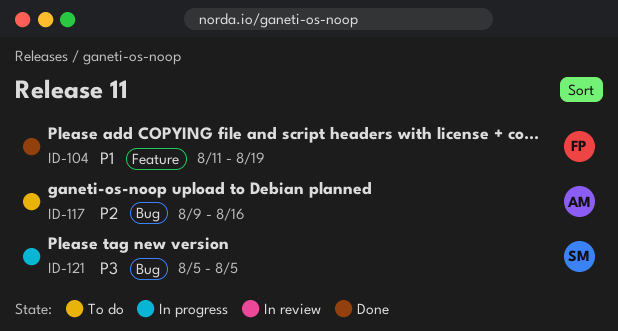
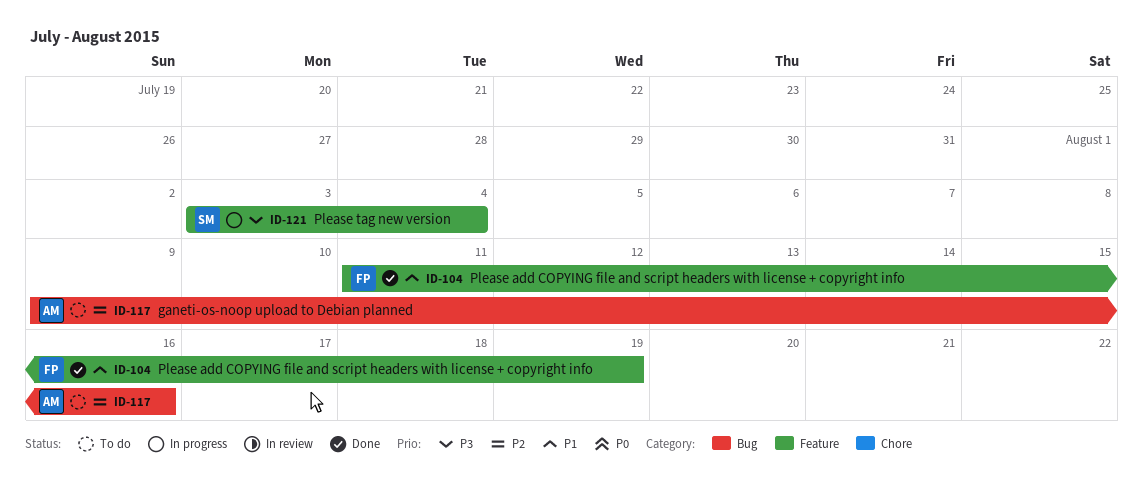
ID-121, label: Bug -> Feature
ID-121, start: Aug 5 -> Aug 3
ID-121, due: Aug 5 -> Aug 4

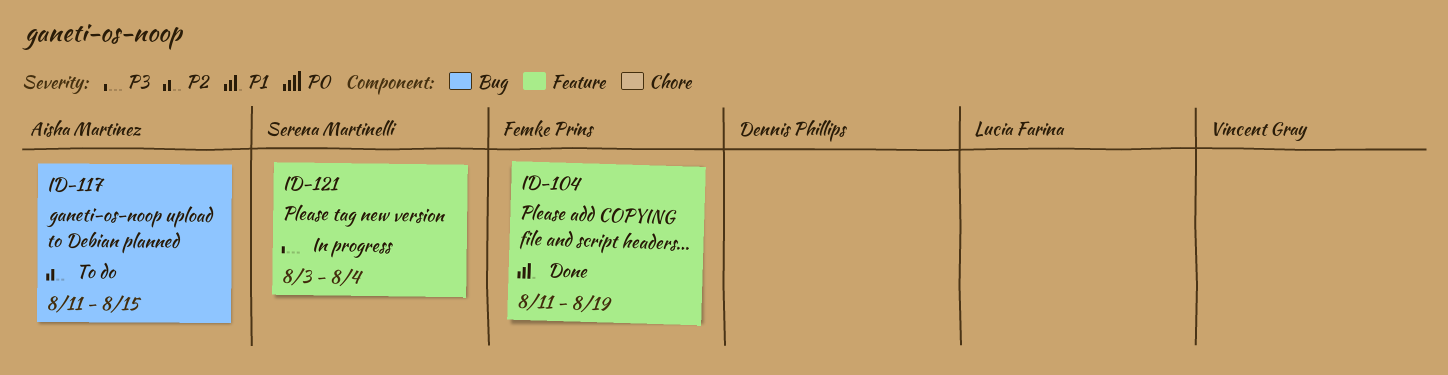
ID-117, start: Aug 9 -> Aug 11
ID-117, due: Aug 16 -> Aug 15

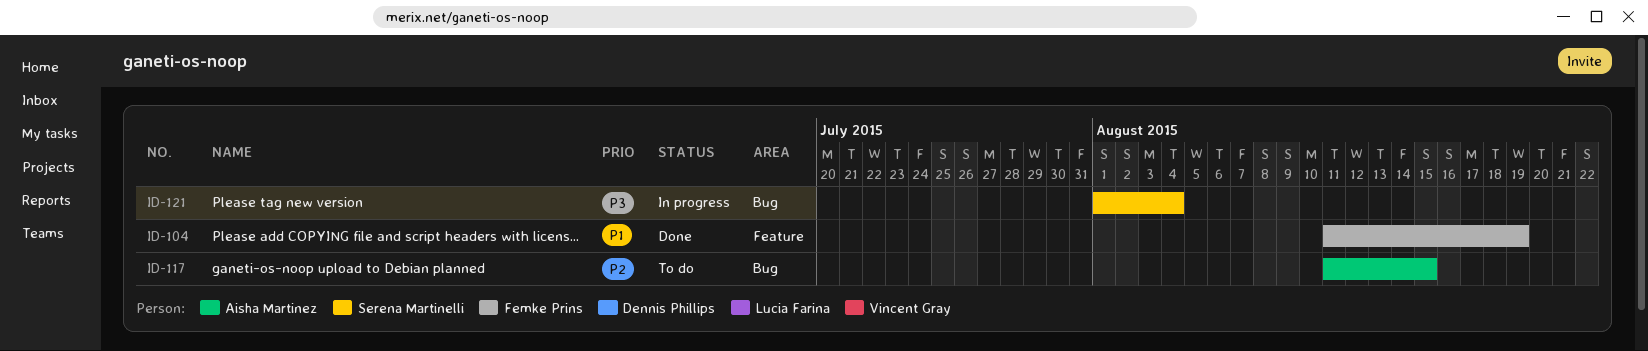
ID-121, label: Feature -> Bug
ID-121, start: Aug 3 -> Aug 1

